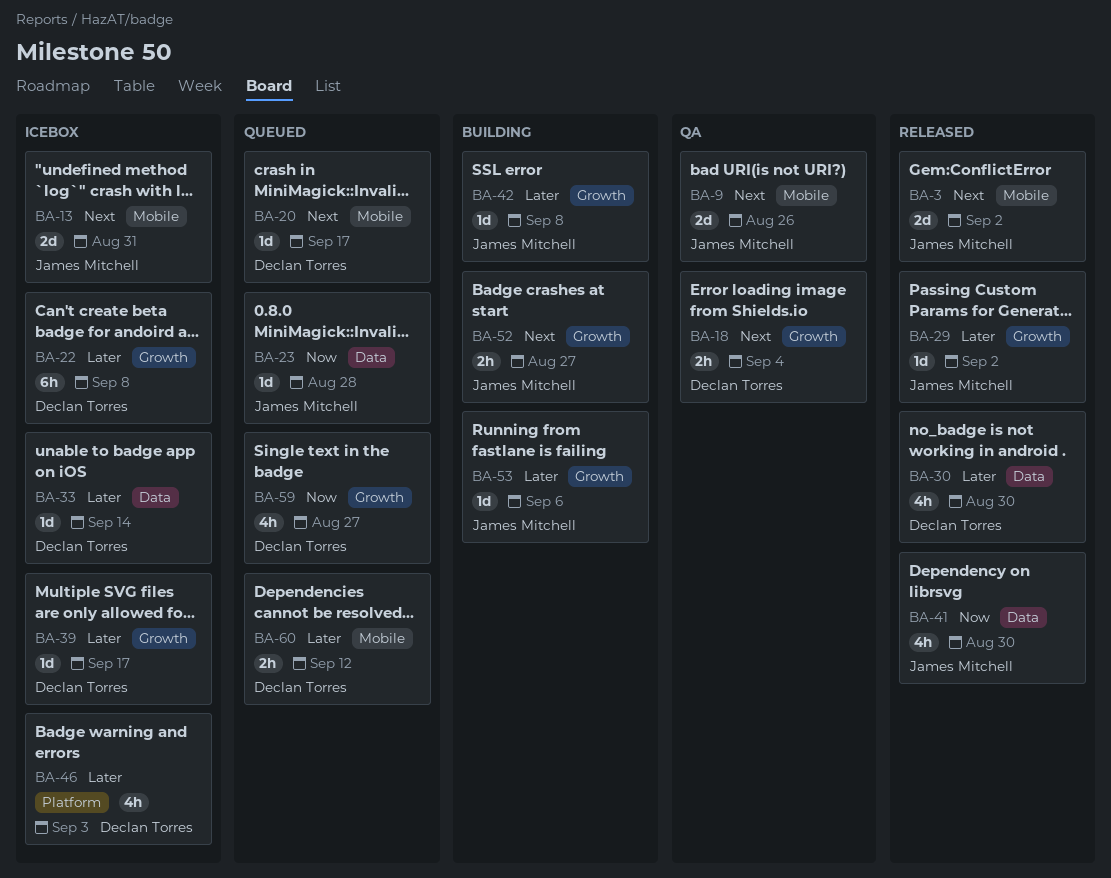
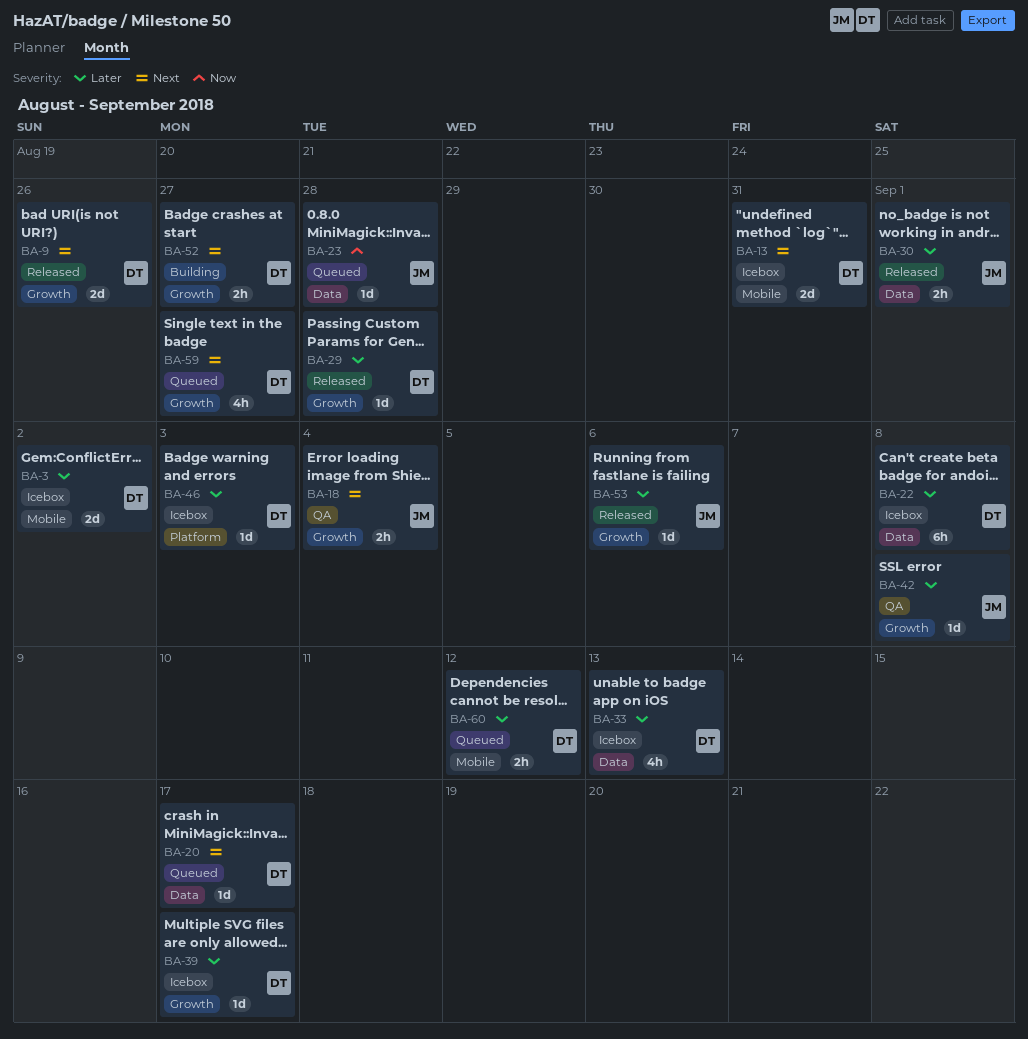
BA-3, status: Released -> Icebox
BA-3, owner: James Mitchell -> Declan Torres
BA-3, priority: Next -> Later
BA-9, status: QA -> Released
BA-9, owner: James Mitchell -> Declan Torres
BA-9, label: Mobile -> Growth
BA-13, owner: James Mitchell -> Declan Torres
BA-18, owner: Declan Torres -> James Mitchell
BA-20, label: Mobile -> Data
BA-22, label: Growth -> Data
BA-29, owner: James Mitchell -> Declan Torres
BA-29, due: Sep 2 -> Aug 28
BA-30, owner: Declan Torres -> James Mitchell
BA-30, estimate: 4h -> 2h
BA-30, due: Aug 30 -> Sep 1
BA-33, estimate: 1d -> 4h
BA-33, due: Sep 14 -> Sep 13
BA-41: present -> none
BA-42, status: Building -> QA
BA-46, estimate: 4h -> 1d
BA-52, owner: James Mitchell -> Declan Torres
BA-53, status: Building -> Released
BA-59, priority: Now -> Next

